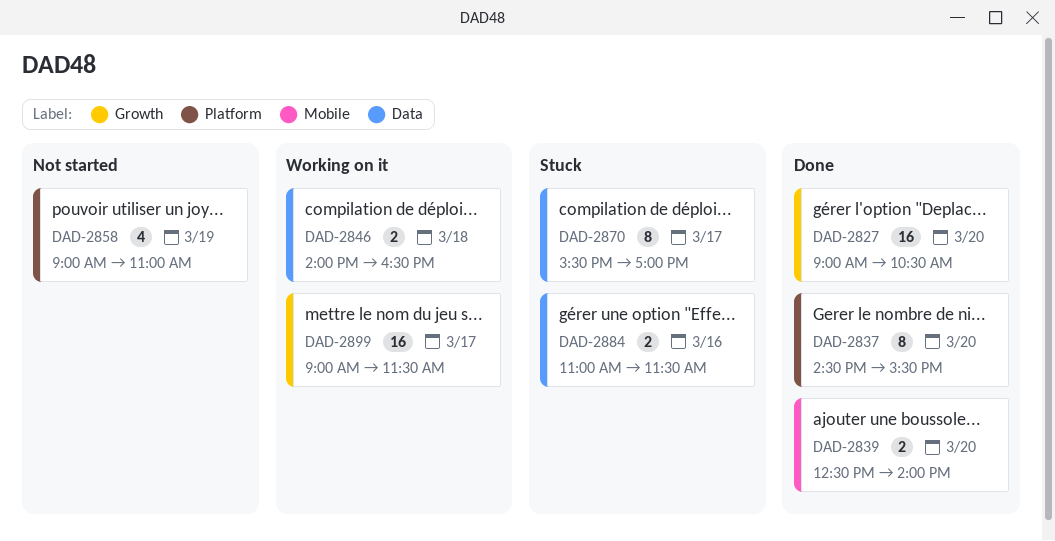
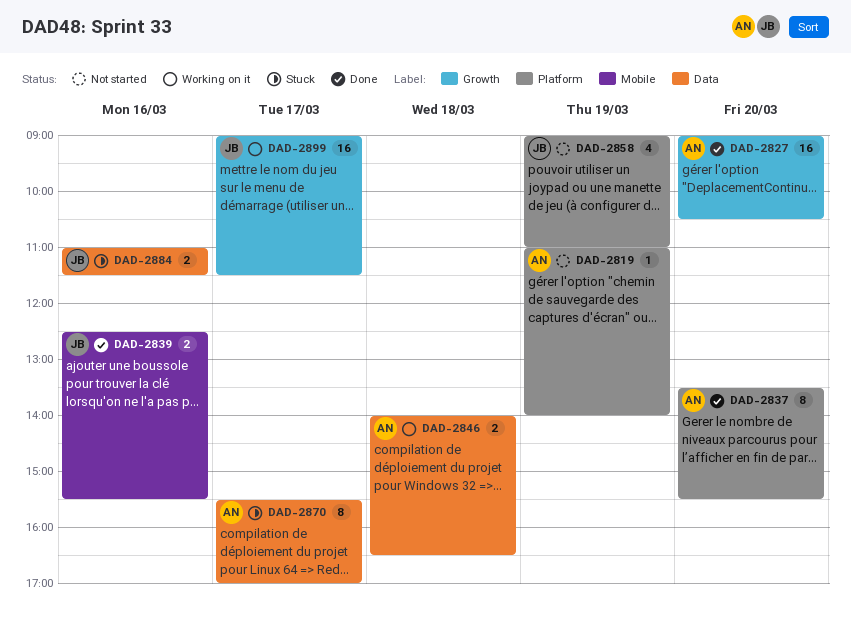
DAD-2819: none -> present
DAD-2837, begins: 14:30 -> 13:30
DAD-2839, day: Mar 20 -> Mar 16
DAD-2839, ends: 14:00 -> 15:30

